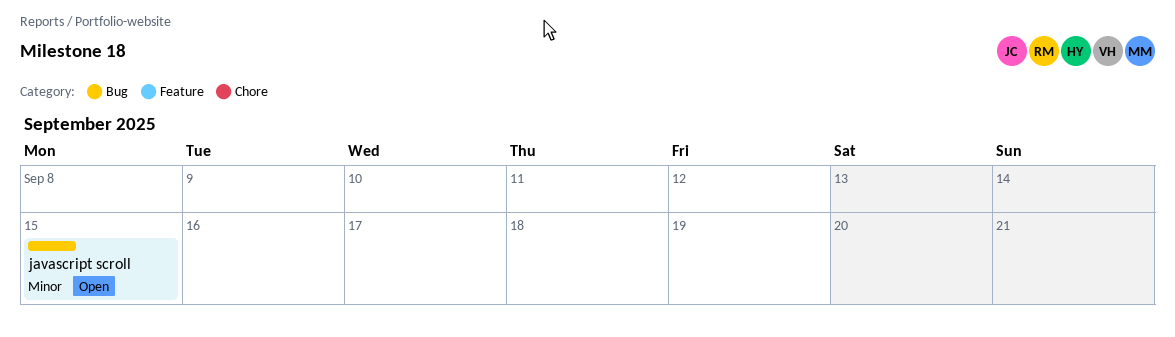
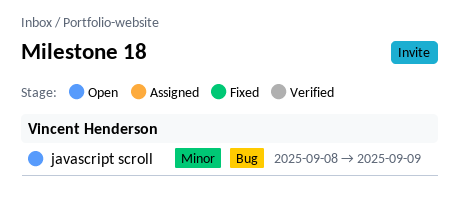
javascript scroll, due: Sep 15 -> Sep 9

